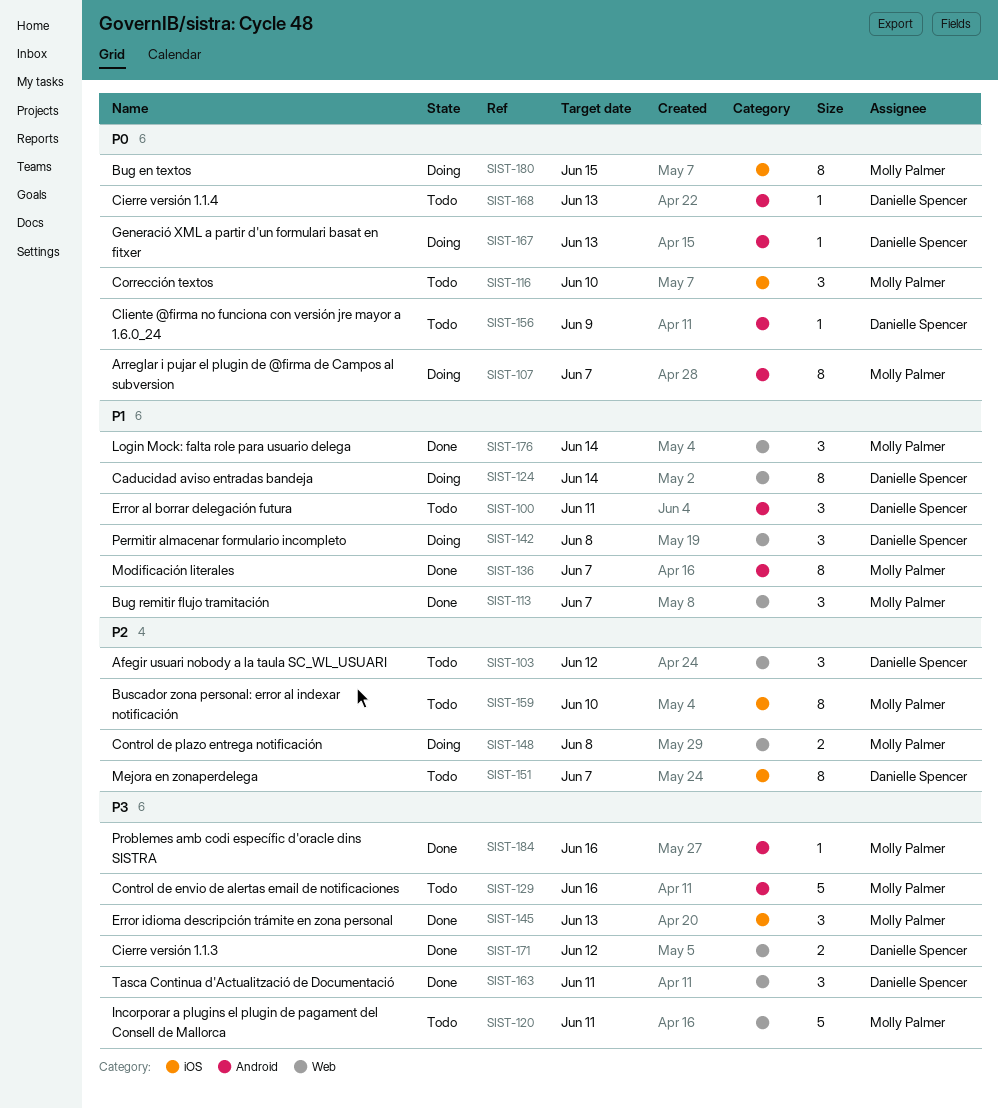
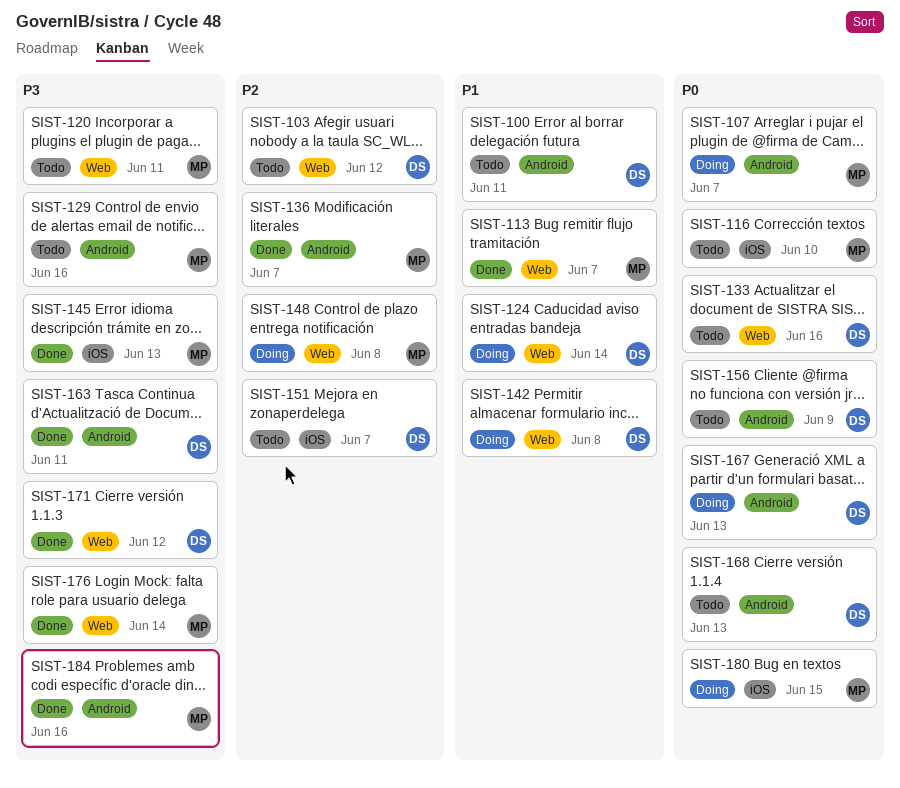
SIST-133: none -> present
SIST-136, priority: P1 -> P2
SIST-159: present -> none
SIST-163, label: Web -> Android
SIST-176, priority: P1 -> P3

